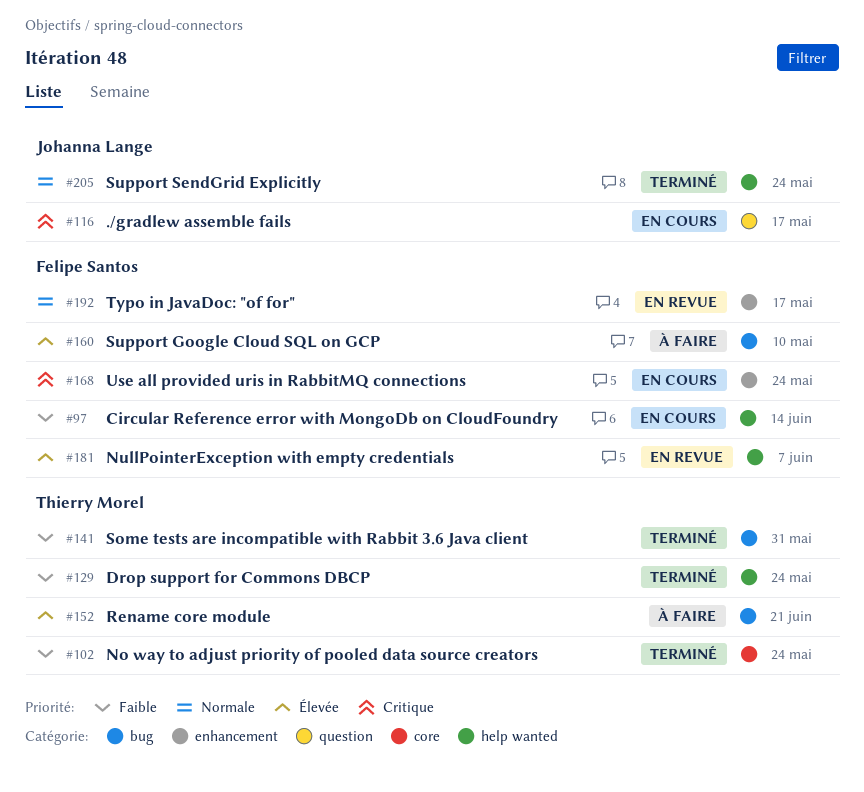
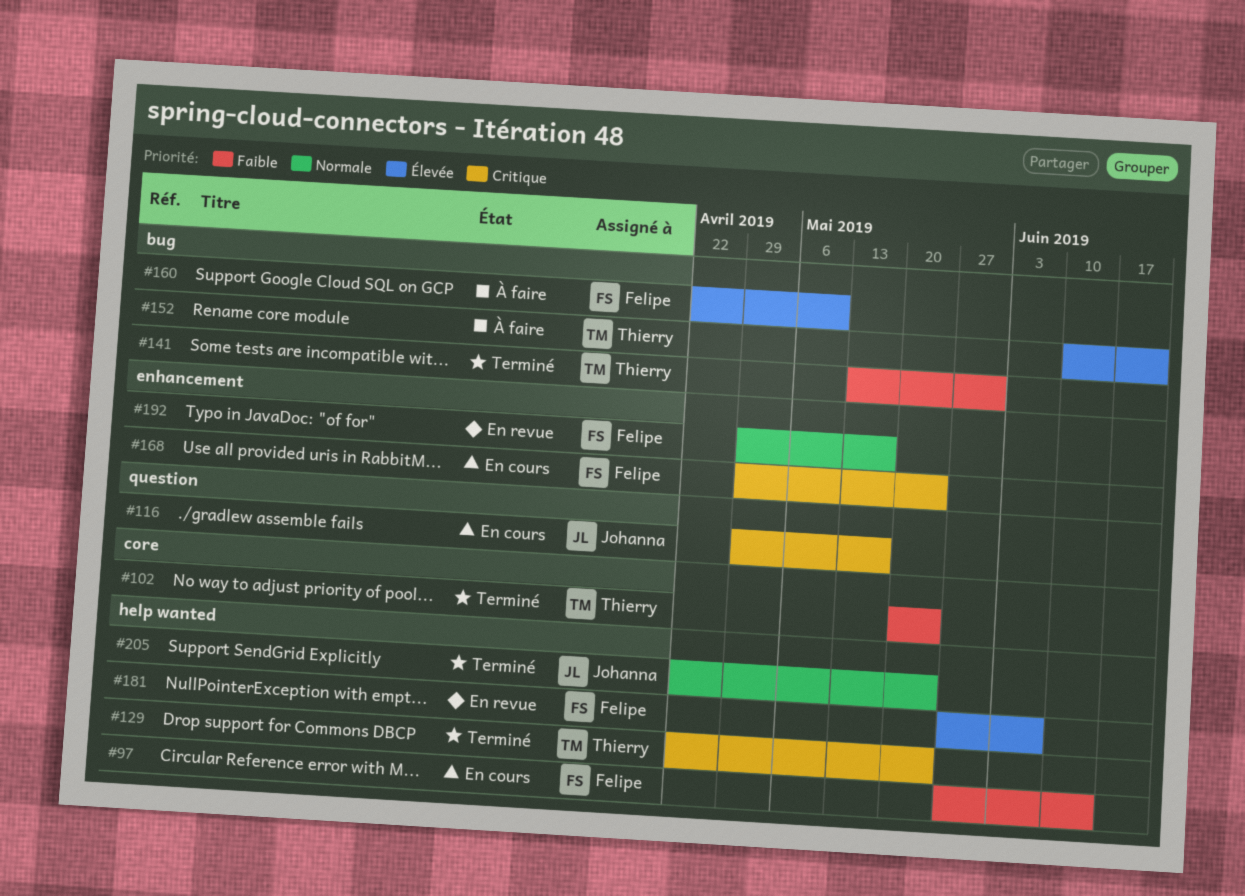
#129, priority: Faible -> Critique

